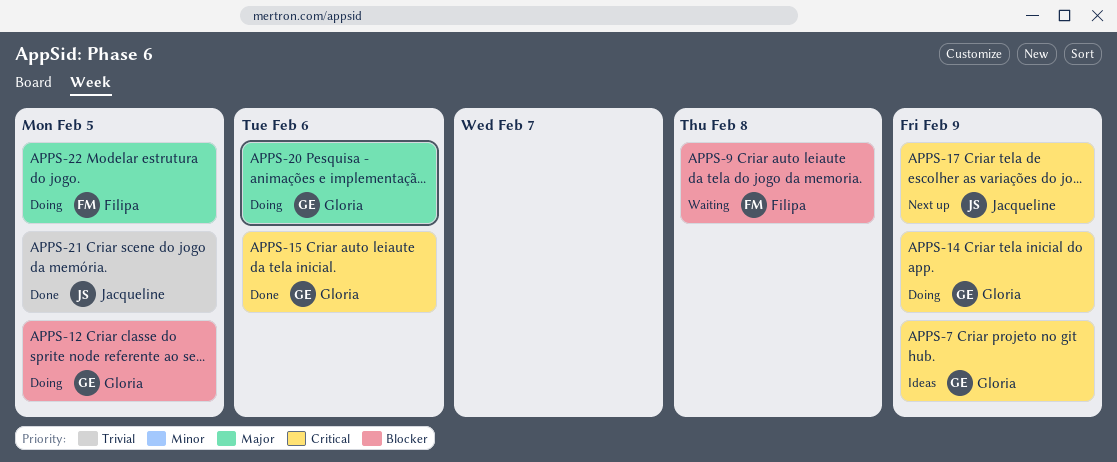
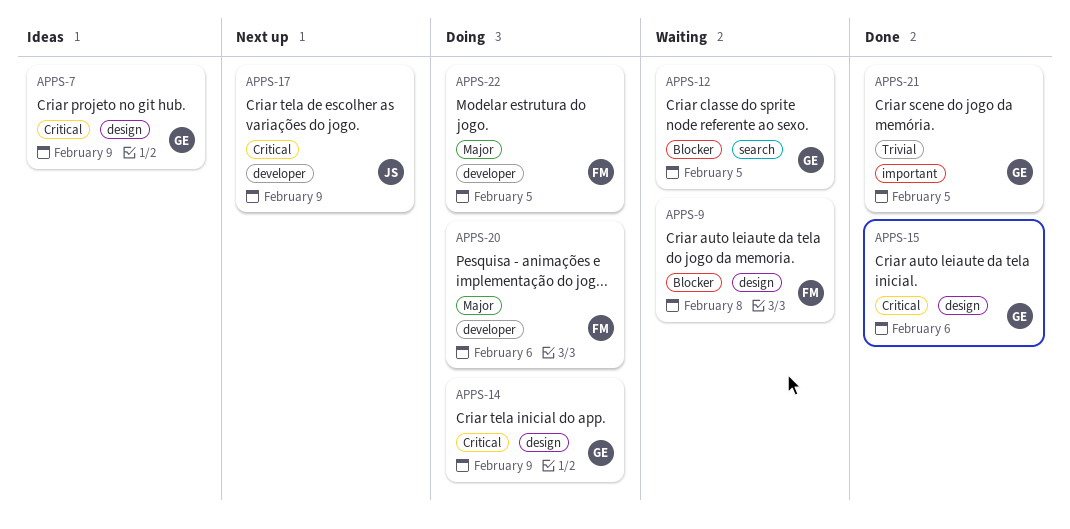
APPS-12, status: Doing -> Waiting
APPS-20, owner: Gloria -> Filipa
APPS-21, owner: Jacqueline -> Gloria

